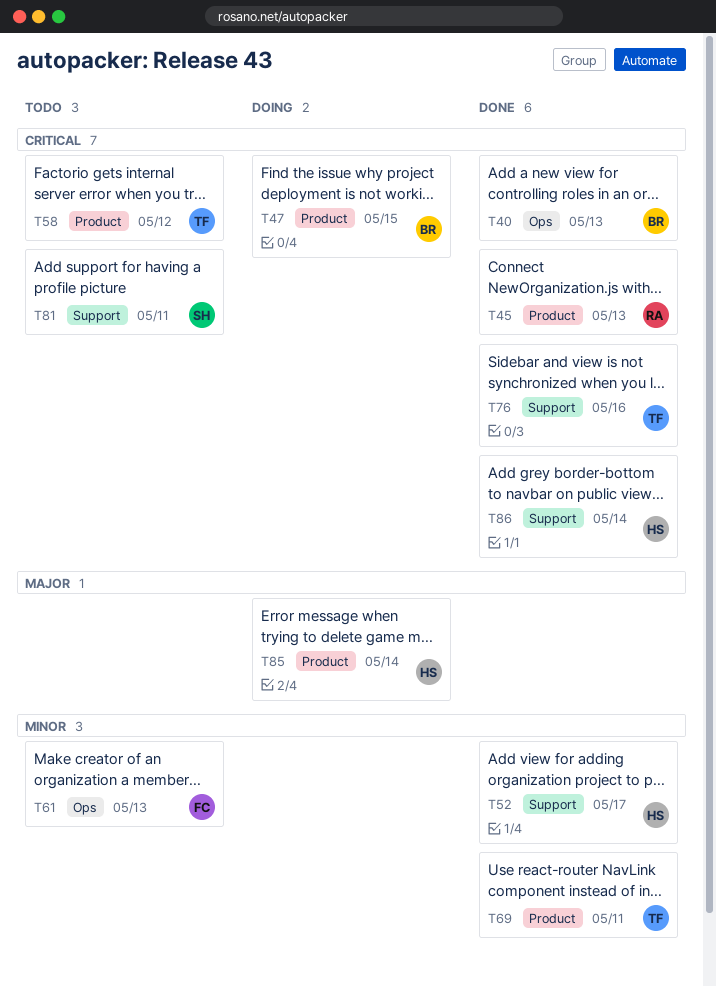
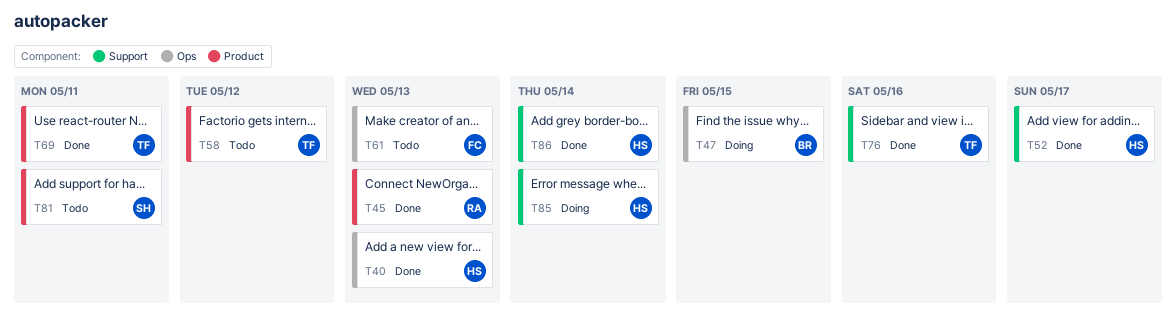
T40, owner: BR -> HS
T47, label: Product -> Ops
T81, label: Support -> Product
T85, label: Product -> Support

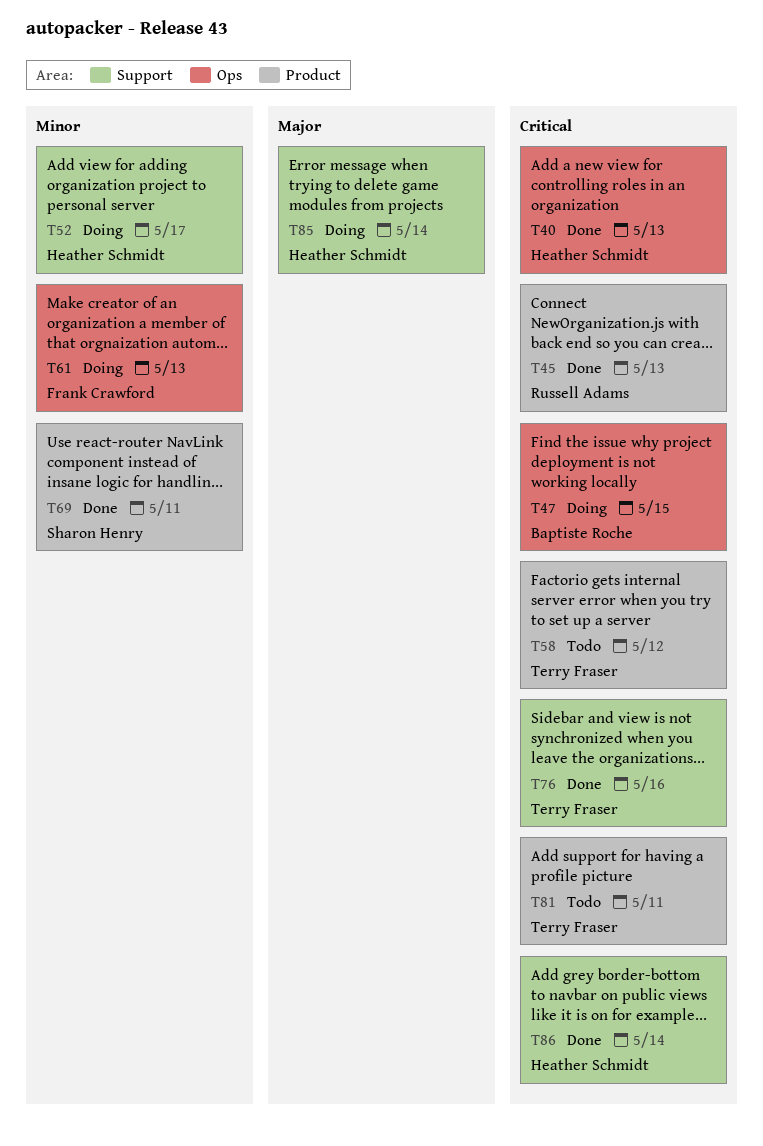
T52, status: Done -> Doing
T61, status: Todo -> Doing
T69, owner: Terry Fraser -> Sharon Henry
T81, owner: Sharon Henry -> Terry Fraser

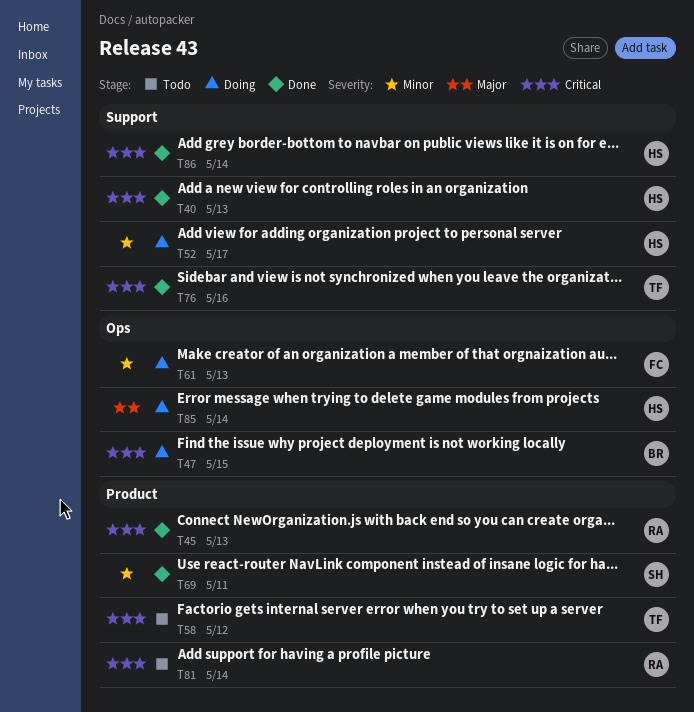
T40, label: Ops -> Support
T81, owner: Terry Fraser -> Russell Adams
T81, due: May 11 -> May 14
T85, label: Support -> Ops

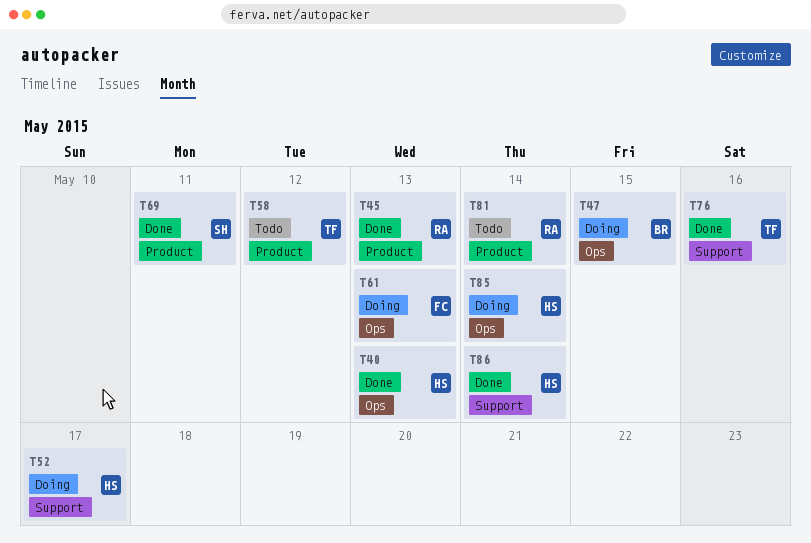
T40, label: Support -> Ops

